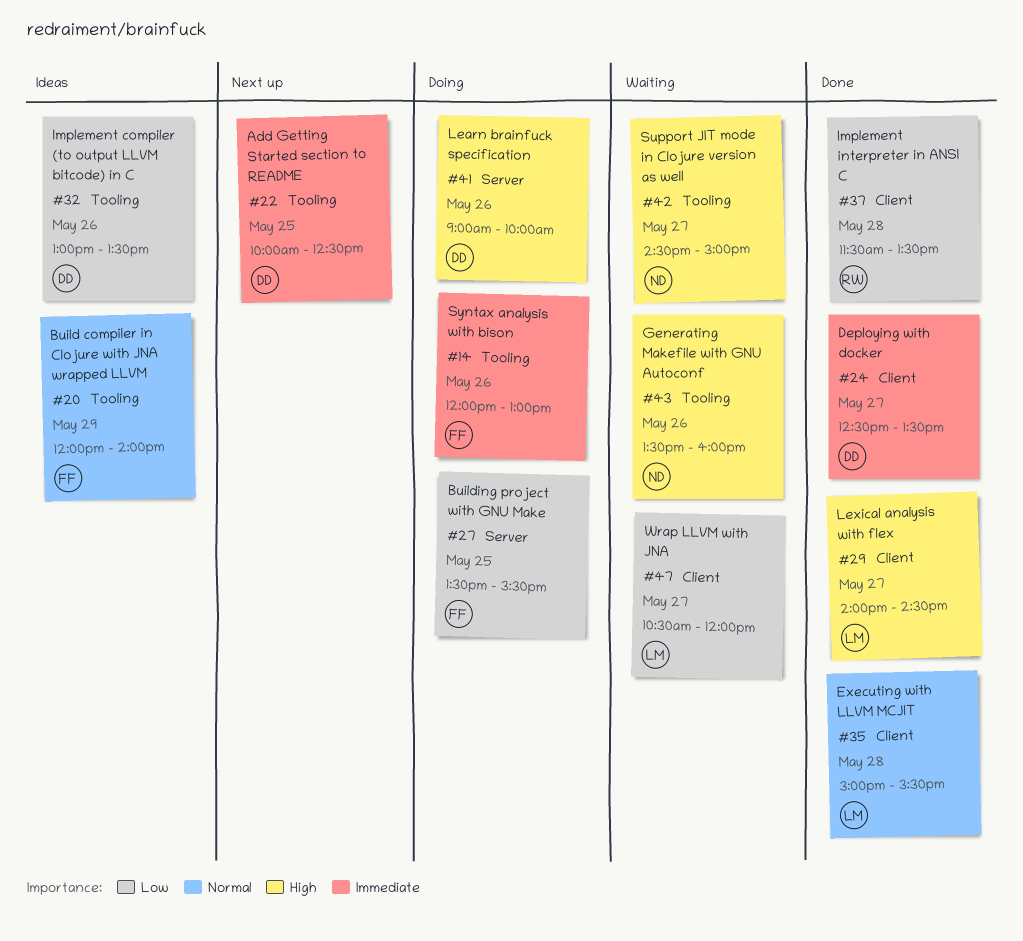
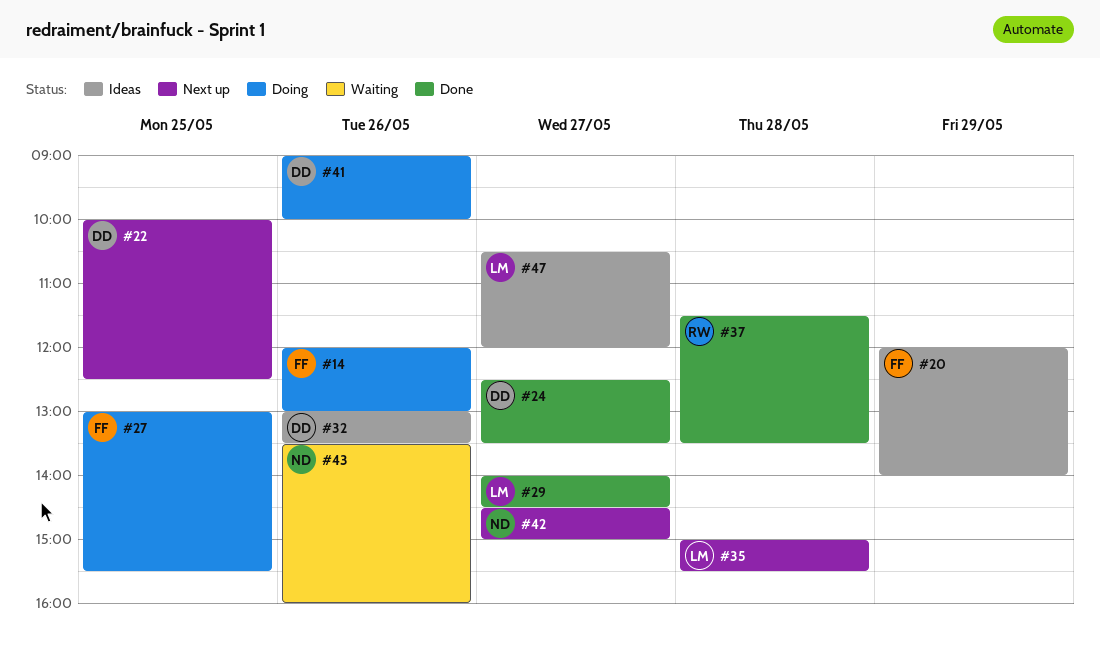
#27, begins: 13:30 -> 13:00
#35, status: Done -> Next up
#42, status: Waiting -> Next up
#47, status: Waiting -> Ideas

